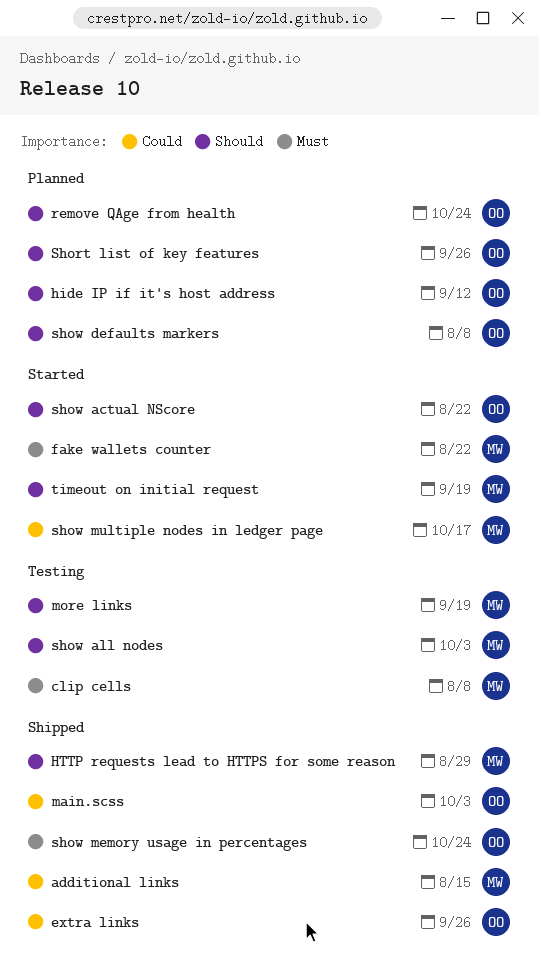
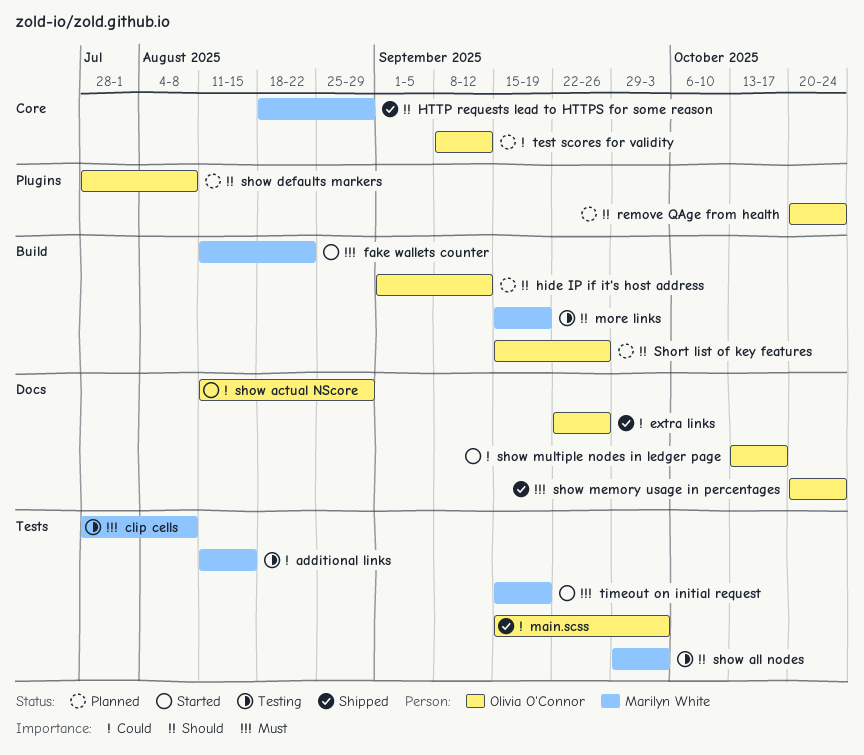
additional links, status: Shipped -> Testing
show actual NScore, priority: Should -> Could
show actual NScore, due: Aug 22 -> Aug 29
show multiple nodes in ledger page, owner: Marilyn White -> Olivia O'Connor
test scores for validity: none -> present
timeout on initial request, priority: Should -> Must

